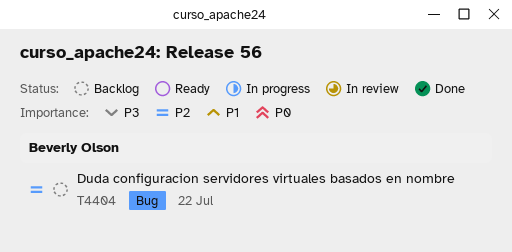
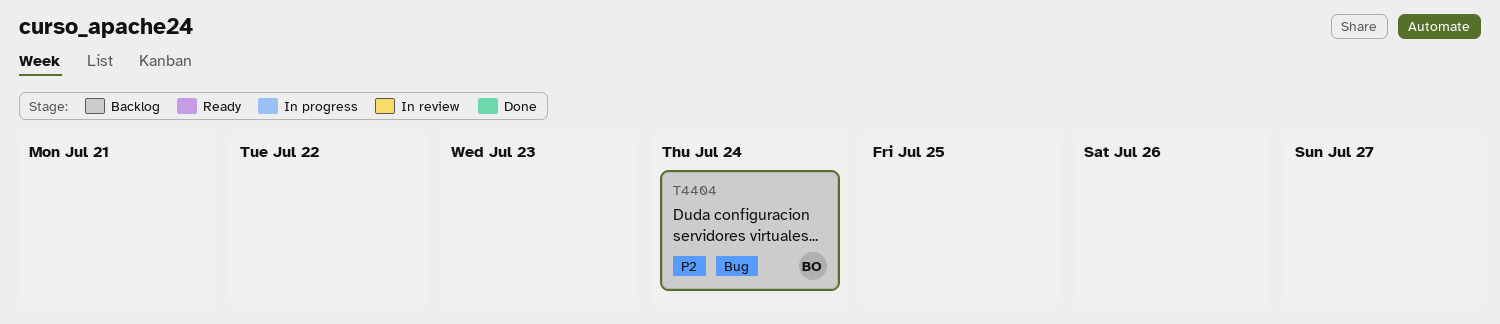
T4404, due: Jul 22 -> Jul 24

